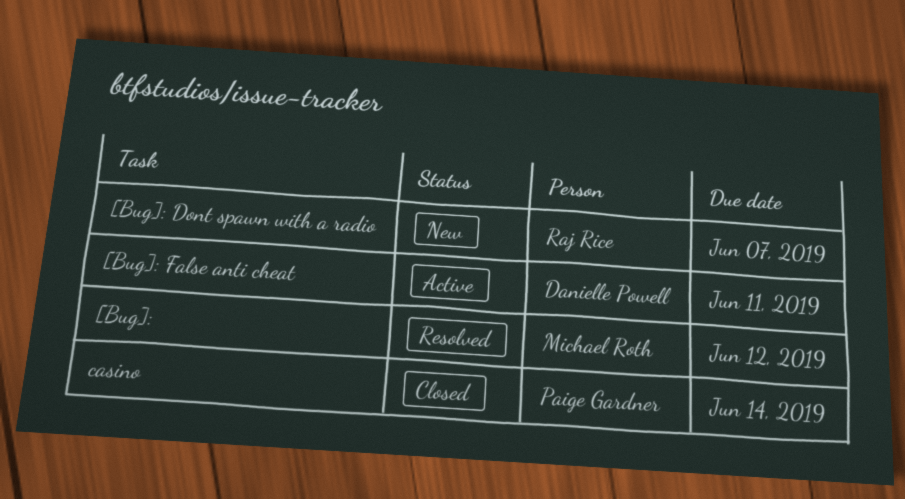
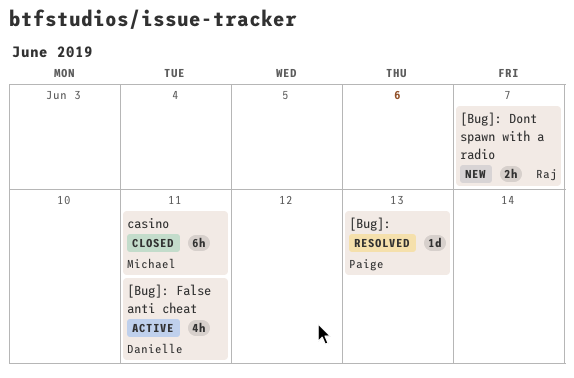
[Bug]:, owner: Michael Roth -> Paige Gardner
[Bug]:, due: Jun 12 -> Jun 13
casino, owner: Paige Gardner -> Michael Roth
casino, due: Jun 14 -> Jun 11

